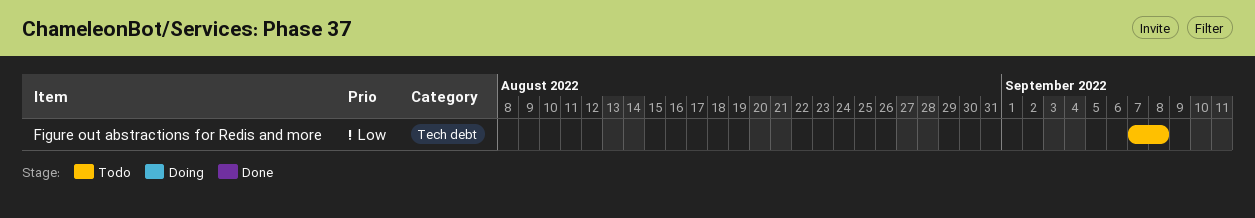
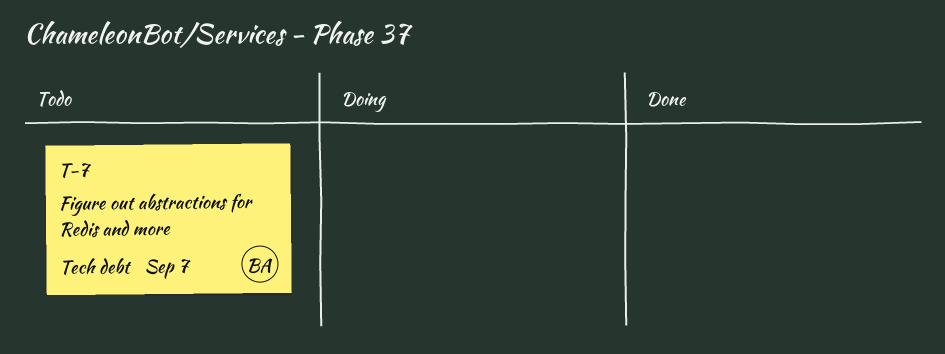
Figure out abstractions for Redis and more, due: Sep 8 -> Sep 7

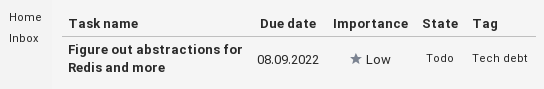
Figure out abstractions for Redis and more, due: Sep 7 -> Sep 8

